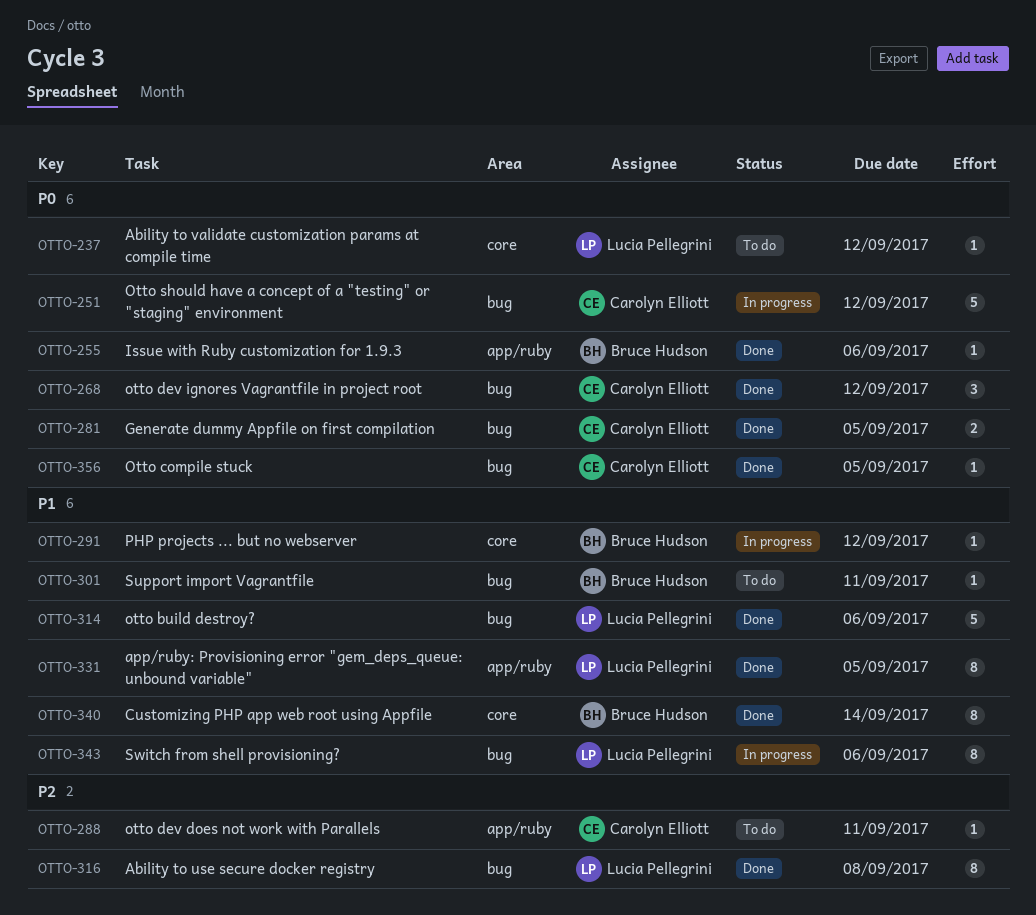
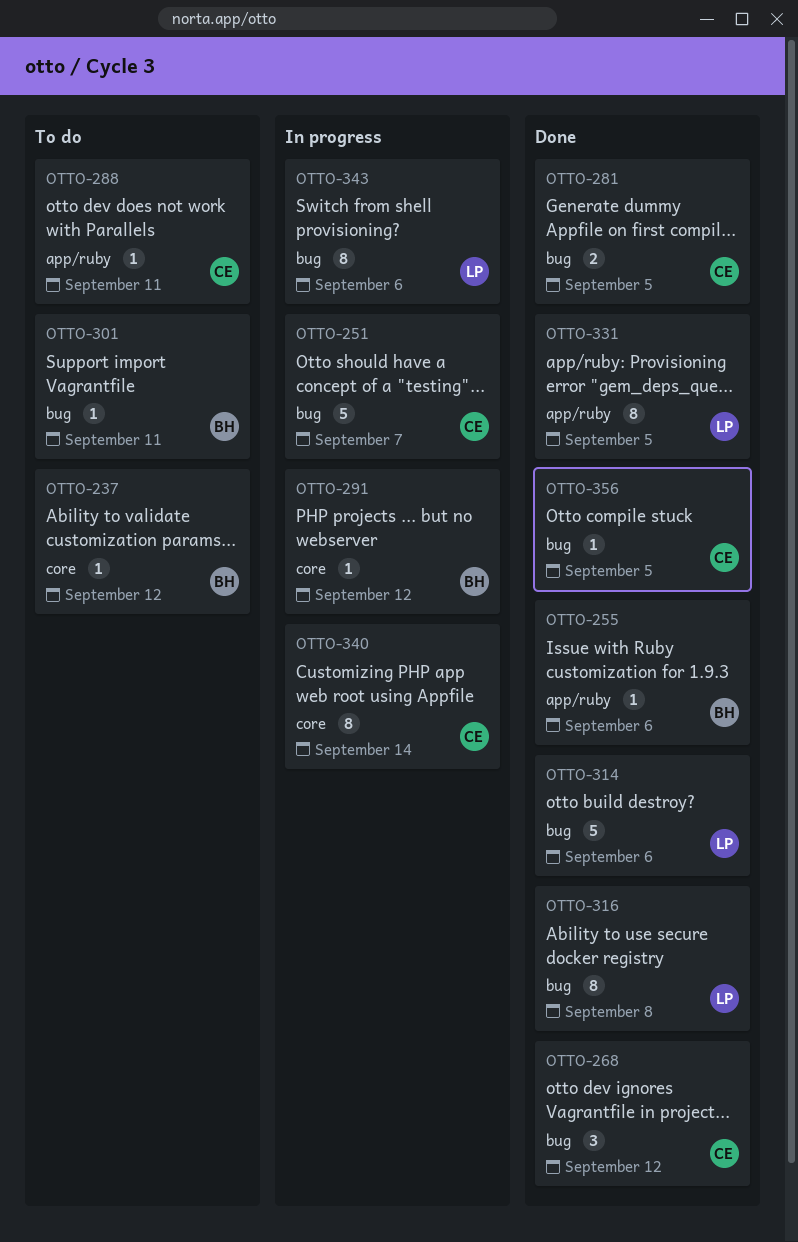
OTTO-237, owner: Lucia Pellegrini -> Bruce Hudson
OTTO-251, due: Sep 12 -> Sep 7
OTTO-340, status: Done -> In progress
OTTO-340, owner: Bruce Hudson -> Carolyn Elliott

